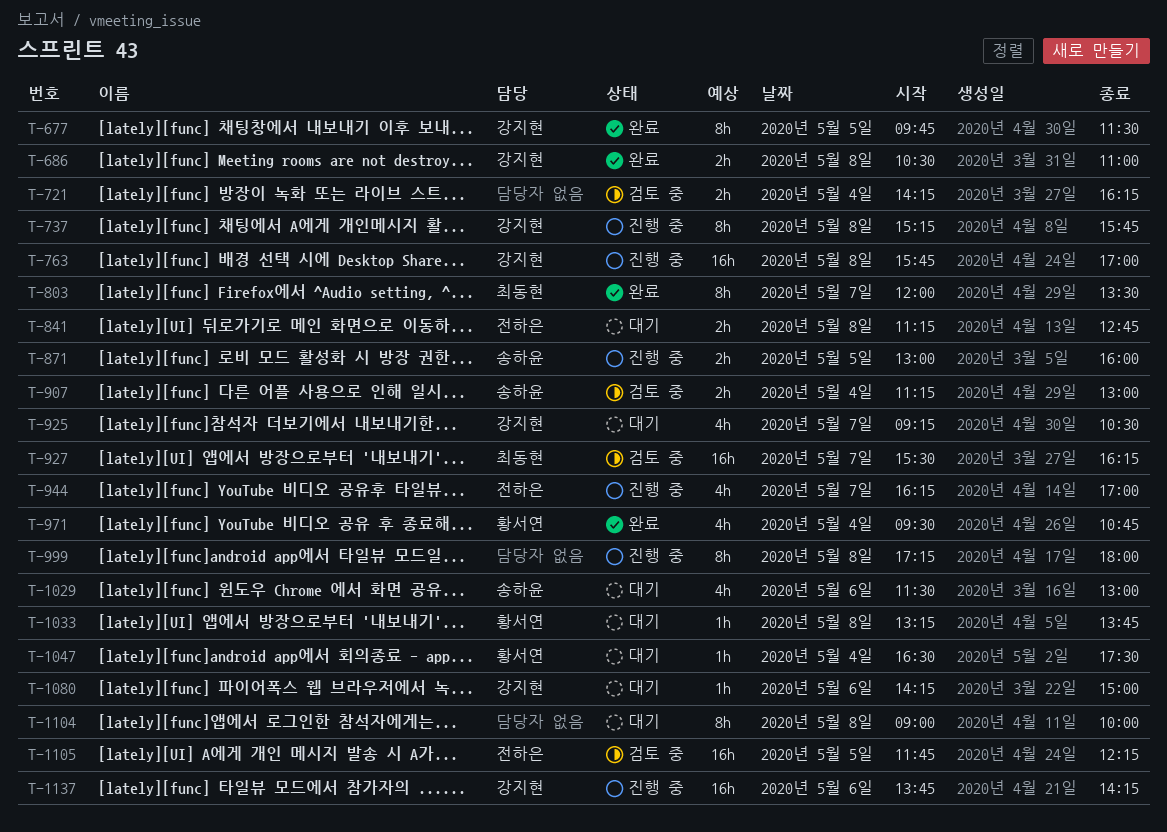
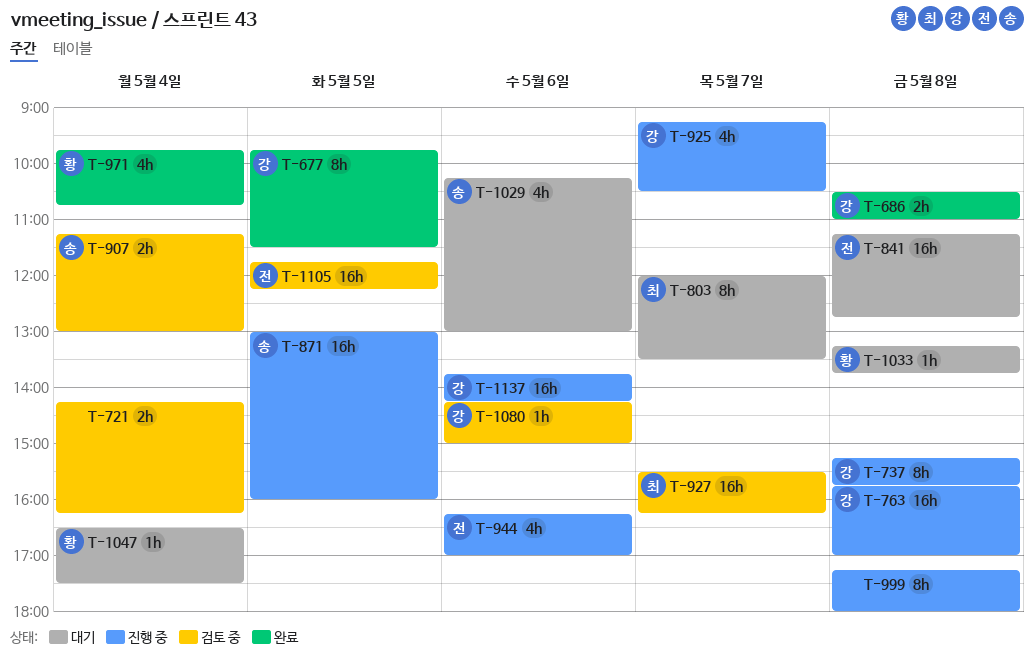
T-803, status: 완료 -> 대기
T-841, estimate: 2h -> 16h
T-871, estimate: 2h -> 16h
T-925, status: 대기 -> 진행 중
T-944, day: May 7 -> May 6
T-971, begins: 09:30 -> 09:45
T-1029, begins: 11:30 -> 10:15
T-1080, status: 대기 -> 검토 중
T-1104: present -> none

